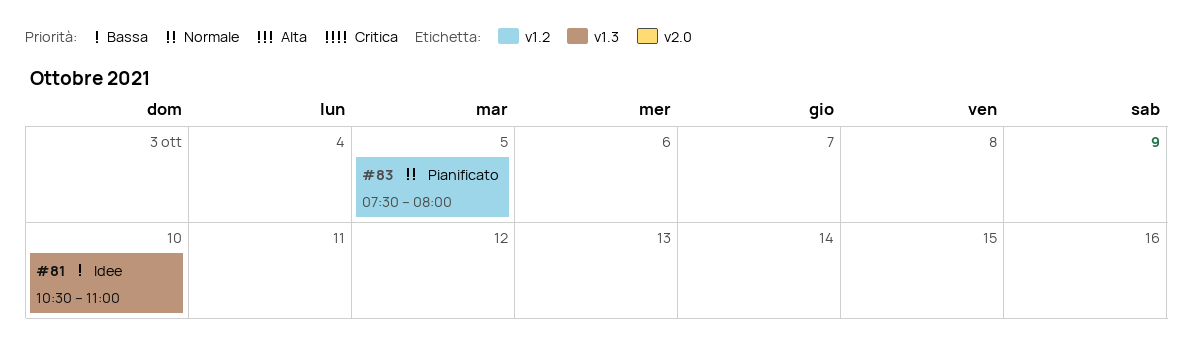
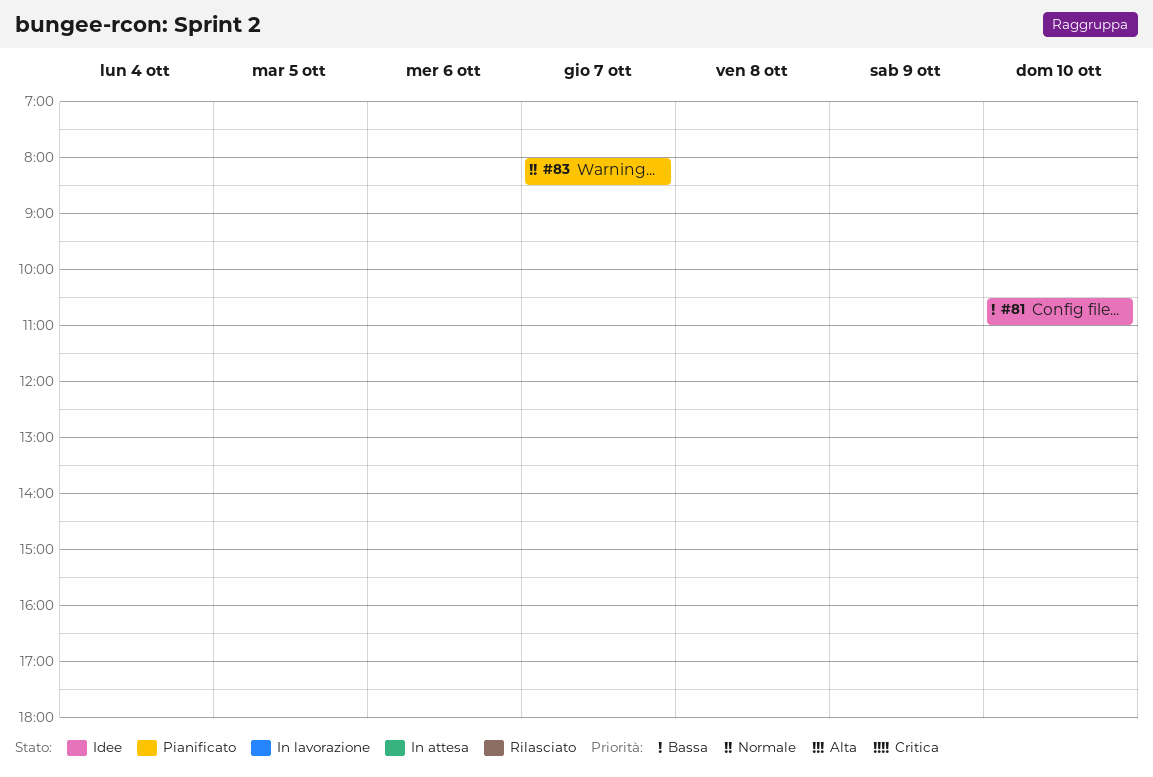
#83, day: Oct 5 -> Oct 7
#83, begins: 07:30 -> 08:00
#83, ends: 08:00 -> 08:30

